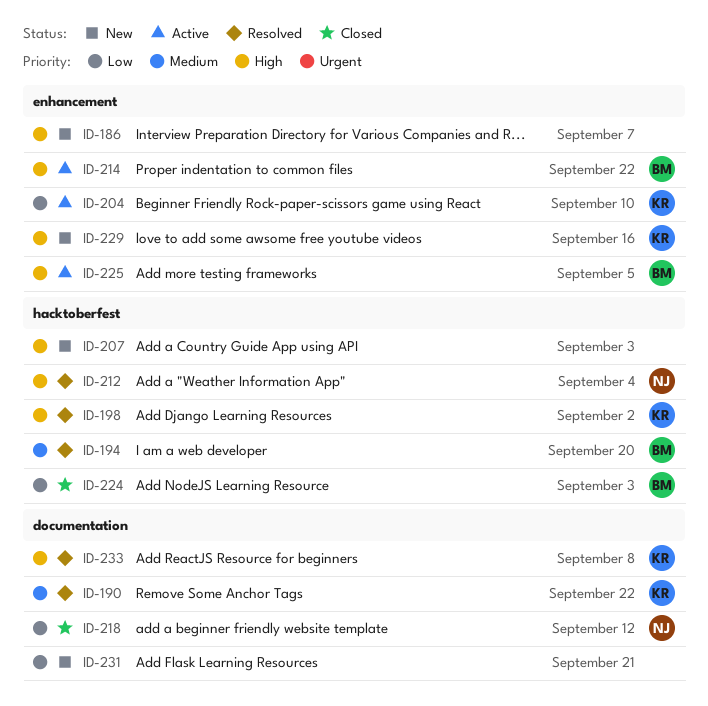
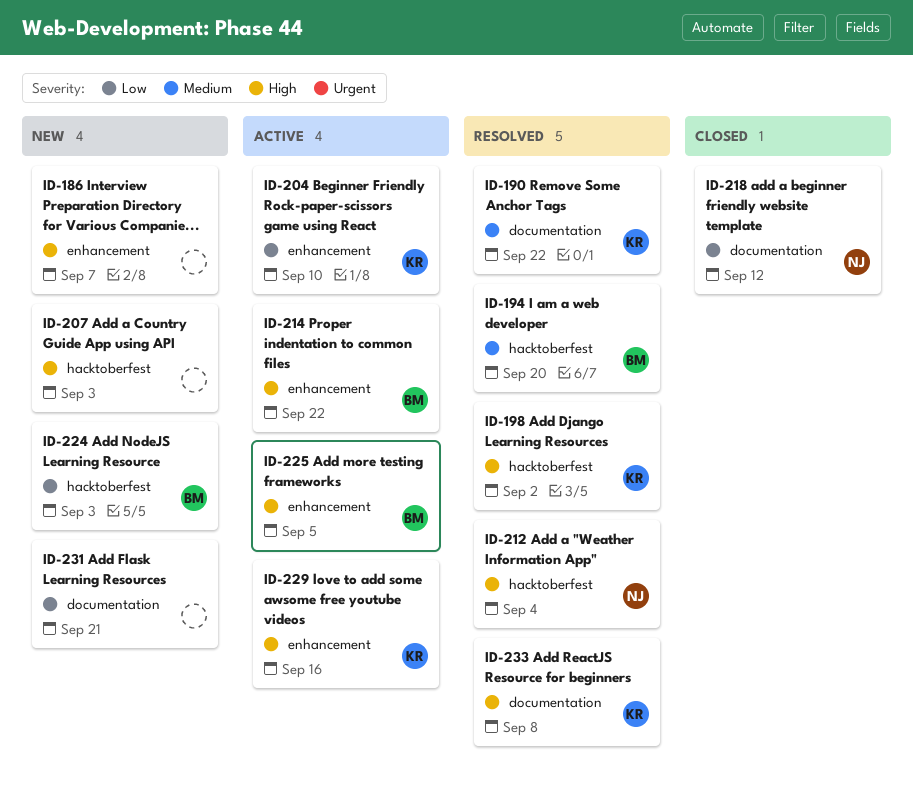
ID-224, status: Closed -> New
ID-229, status: New -> Active

